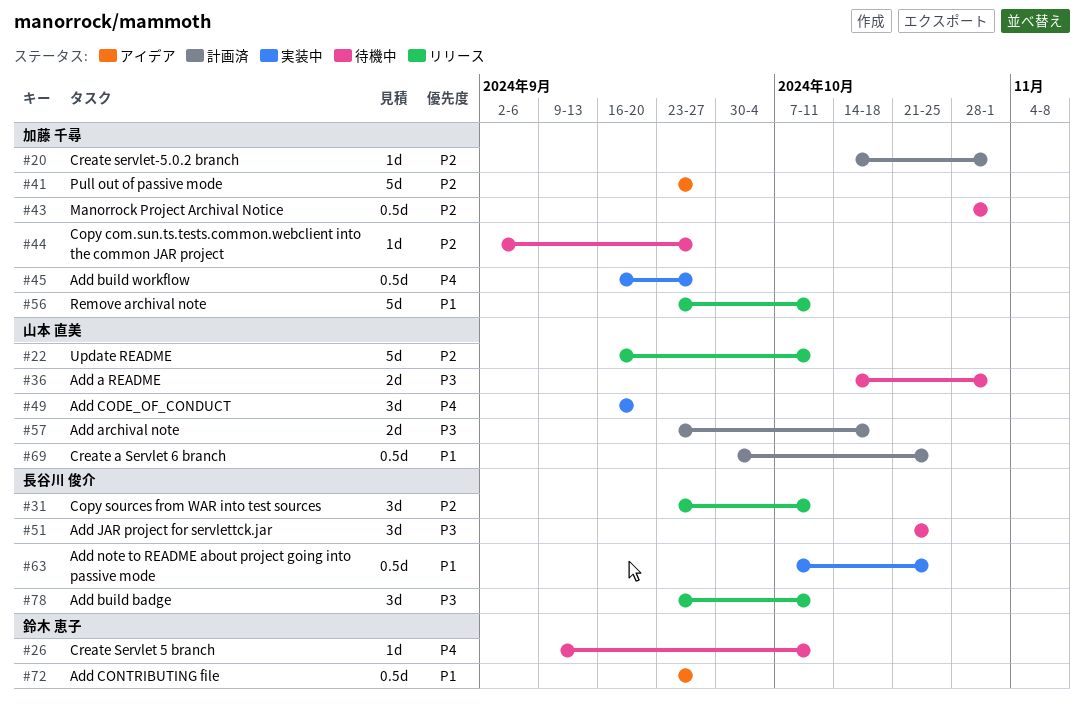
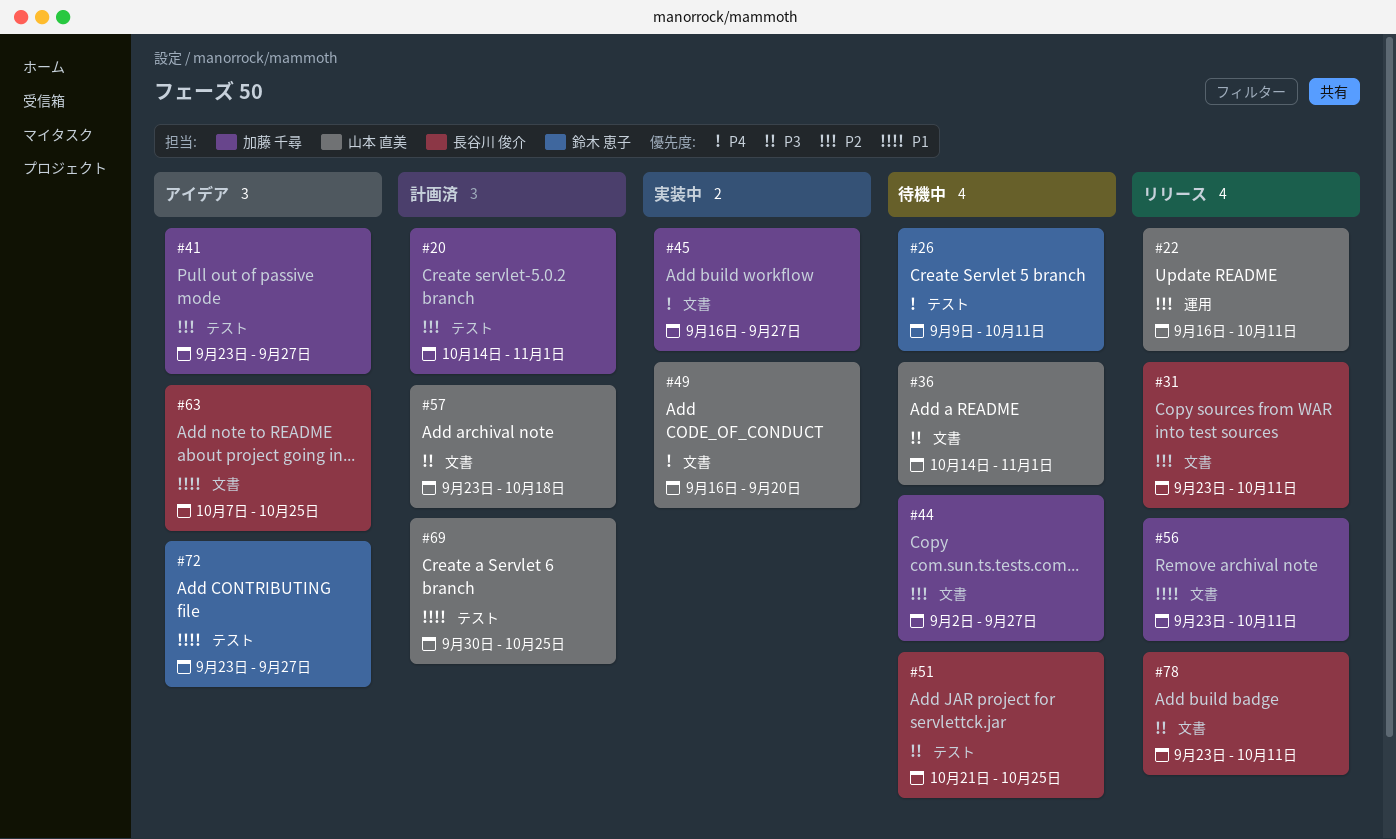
#43: present -> none
#63, status: 実装中 -> アイデア

